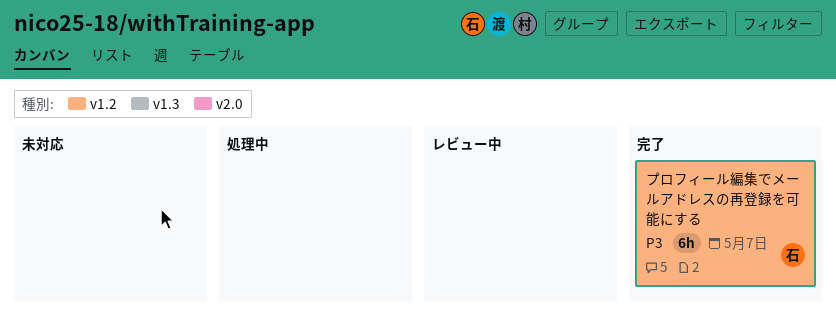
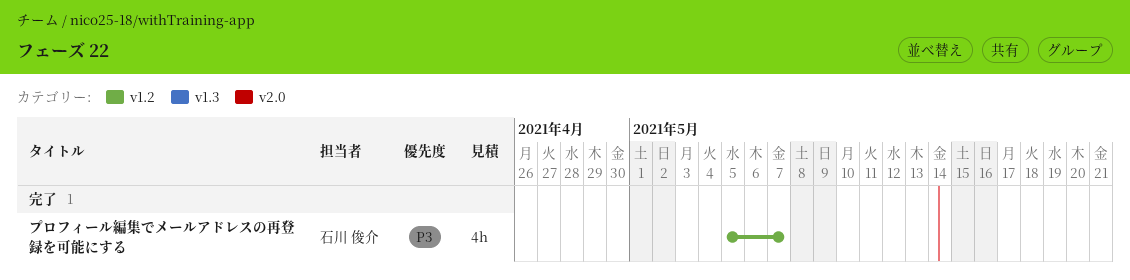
プロフィール編集でメールアドレスの再登録を可能にする, estimate: 6h -> 4h

